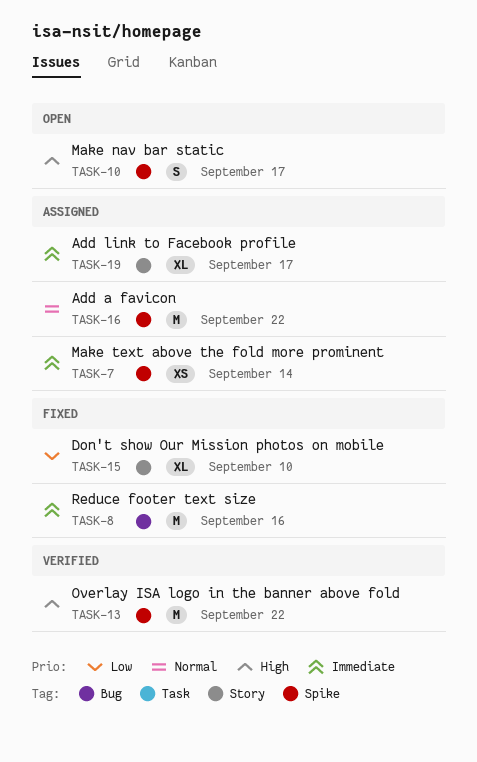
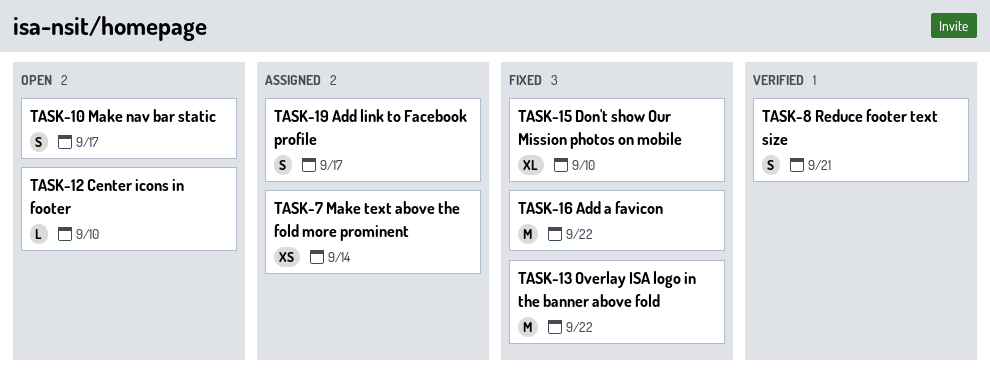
TASK-8, status: Fixed -> Verified
TASK-8, estimate: M -> S
TASK-8, due: Sep 16 -> Sep 21
TASK-12: none -> present
TASK-13, status: Verified -> Fixed
TASK-16, status: Assigned -> Fixed
TASK-19, estimate: XL -> S

